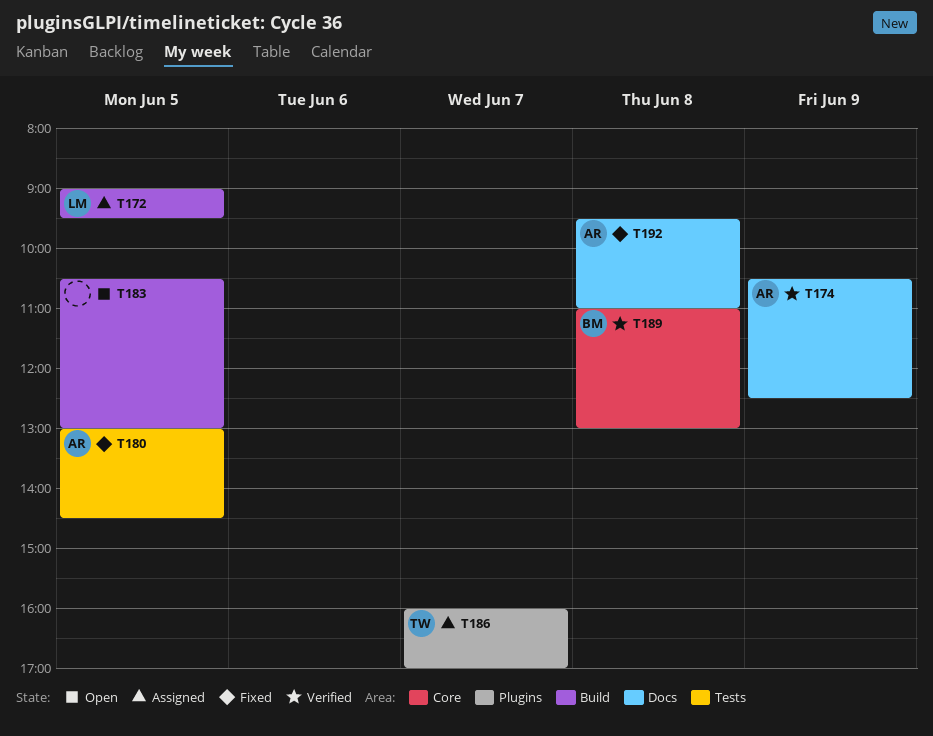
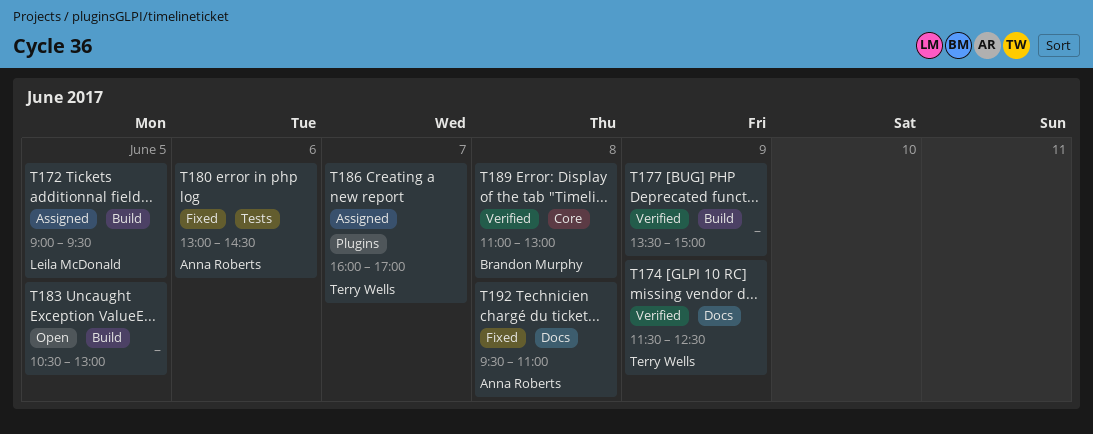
T174, owner: Anna Roberts -> Terry Wells
T174, begins: 10:30 -> 11:30
T177: none -> present
T180, day: Jun 5 -> Jun 6

